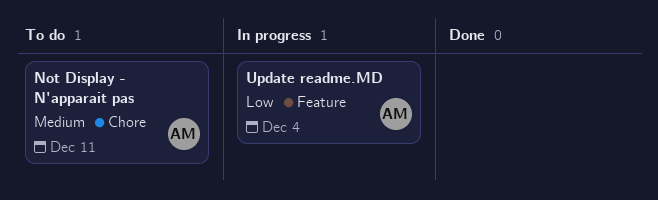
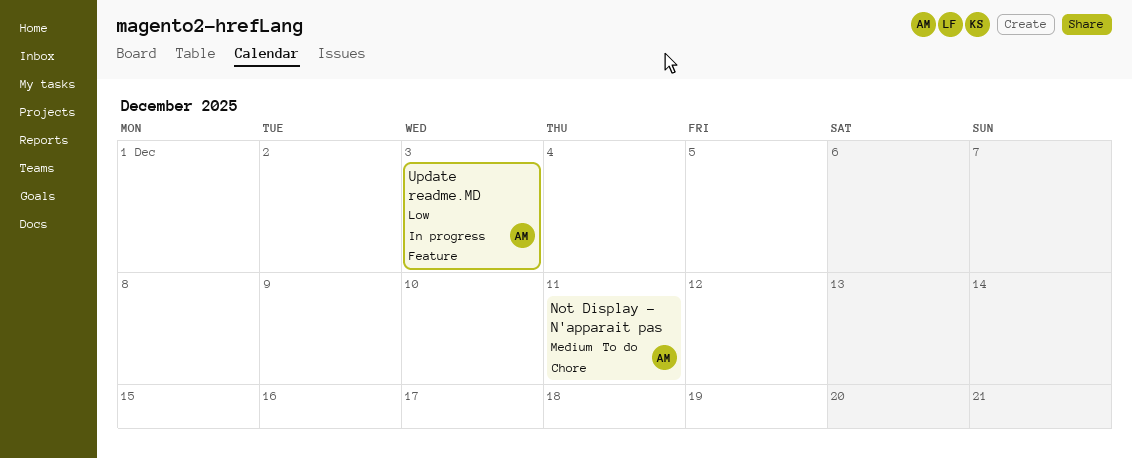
Update readme.MD, due: Dec 4 -> Dec 3

